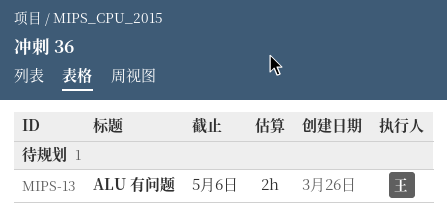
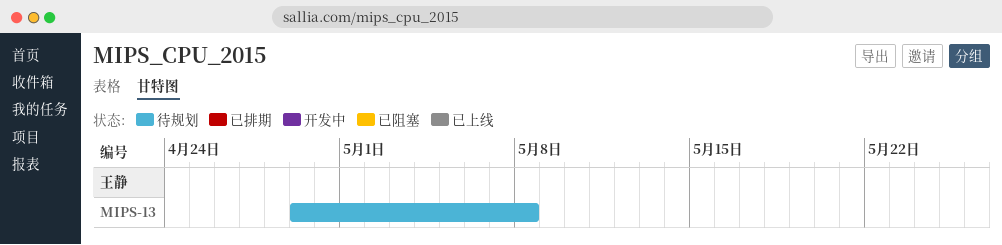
MIPS-13, due: May 6 -> May 8

